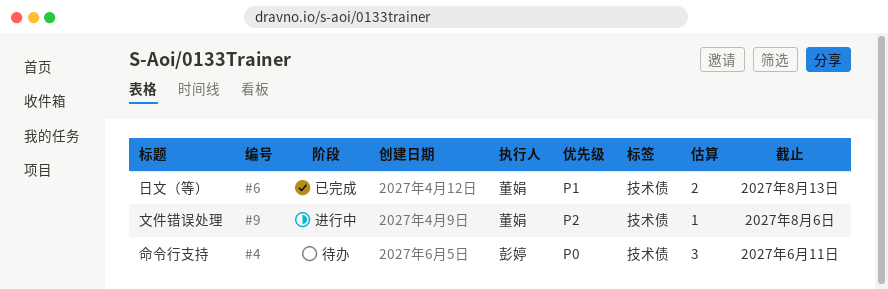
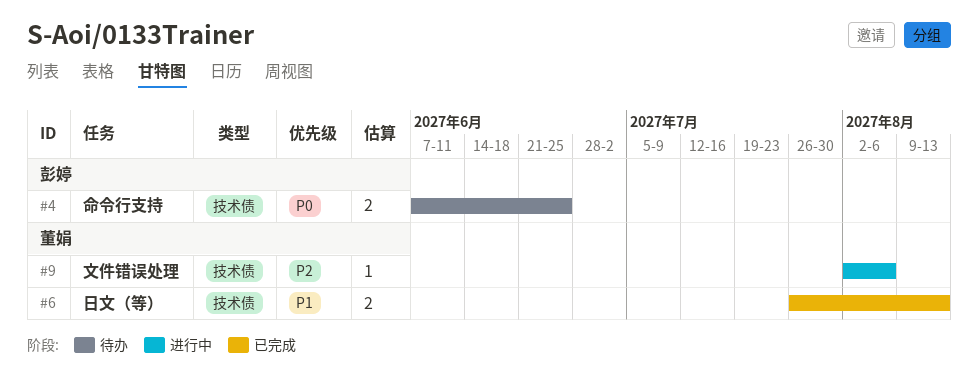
#4, estimate: 3 -> 2
#4, due: Jun 11 -> Jun 25

